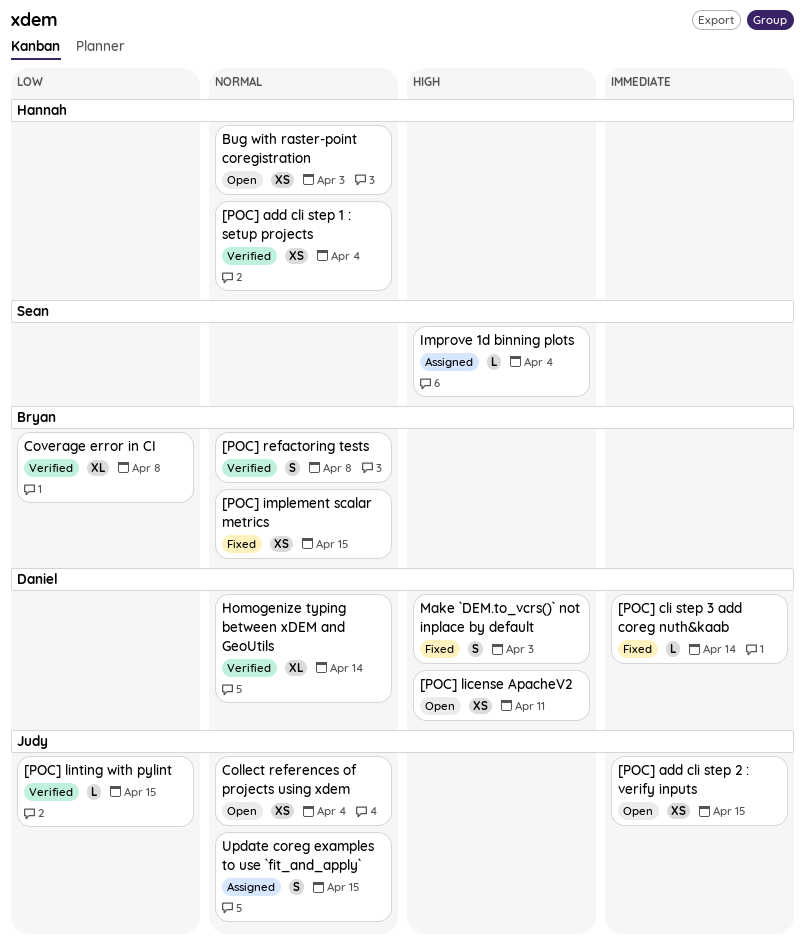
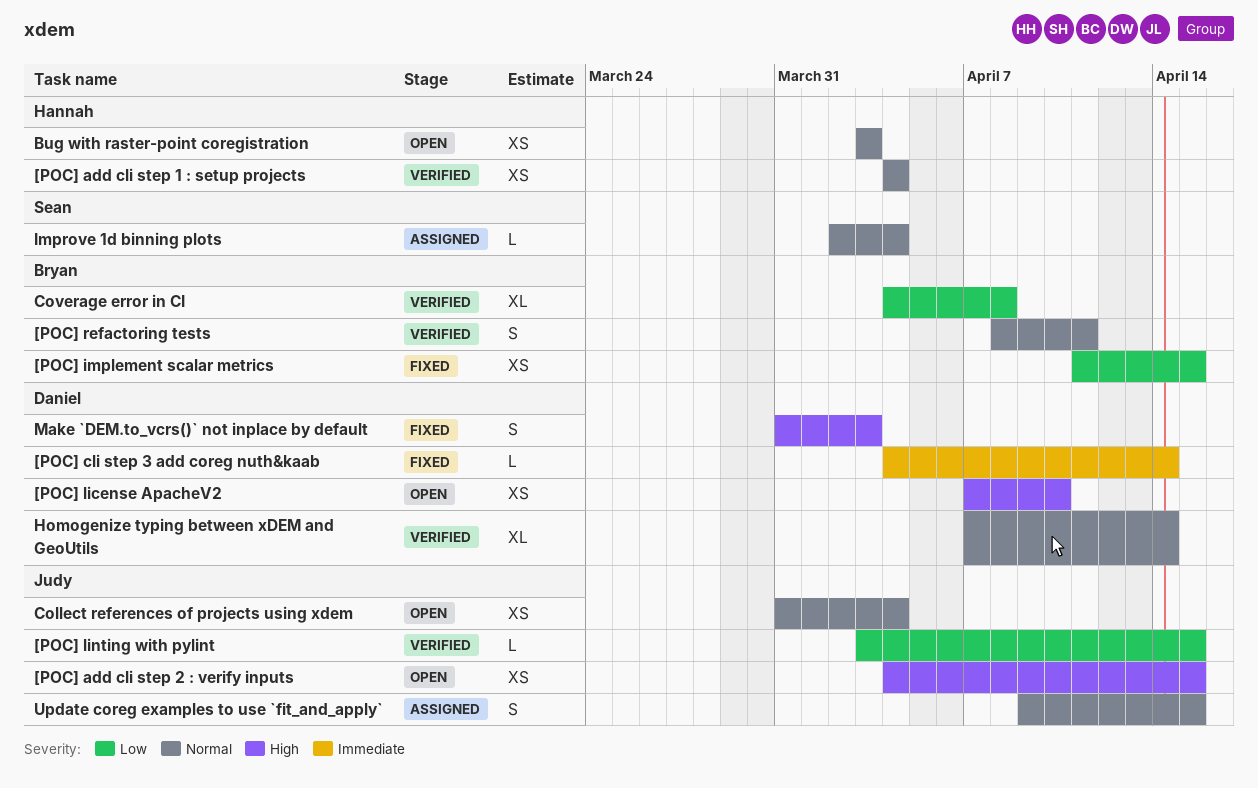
[POC] add cli step 2 : verify inputs, priority: Immediate -> High
[POC] implement scalar metrics, priority: Normal -> Low
[POC] license ApacheV2, due: Apr 11 -> Apr 10
[POC] refactoring tests, due: Apr 8 -> Apr 11
Improve 1d binning plots, priority: High -> Normal

